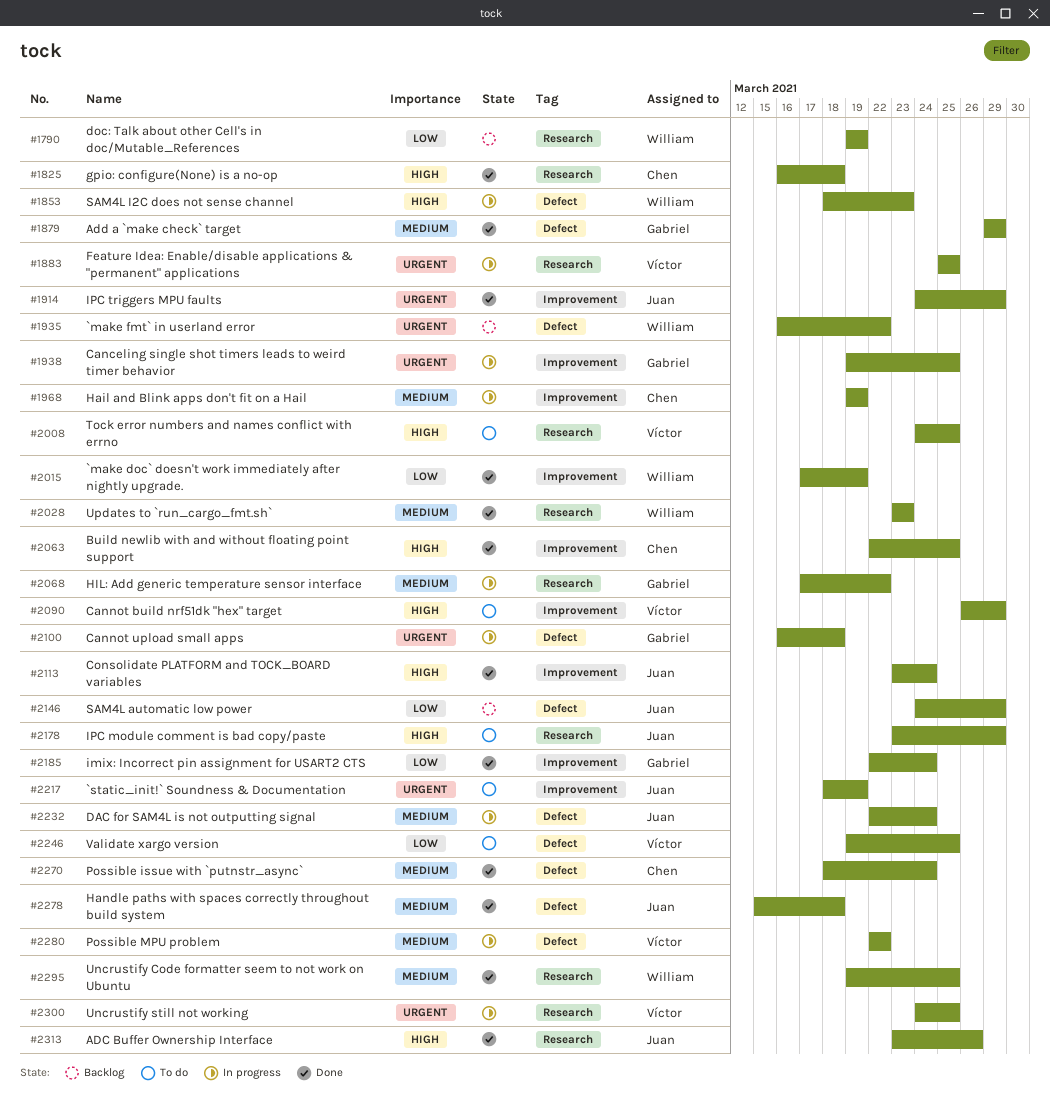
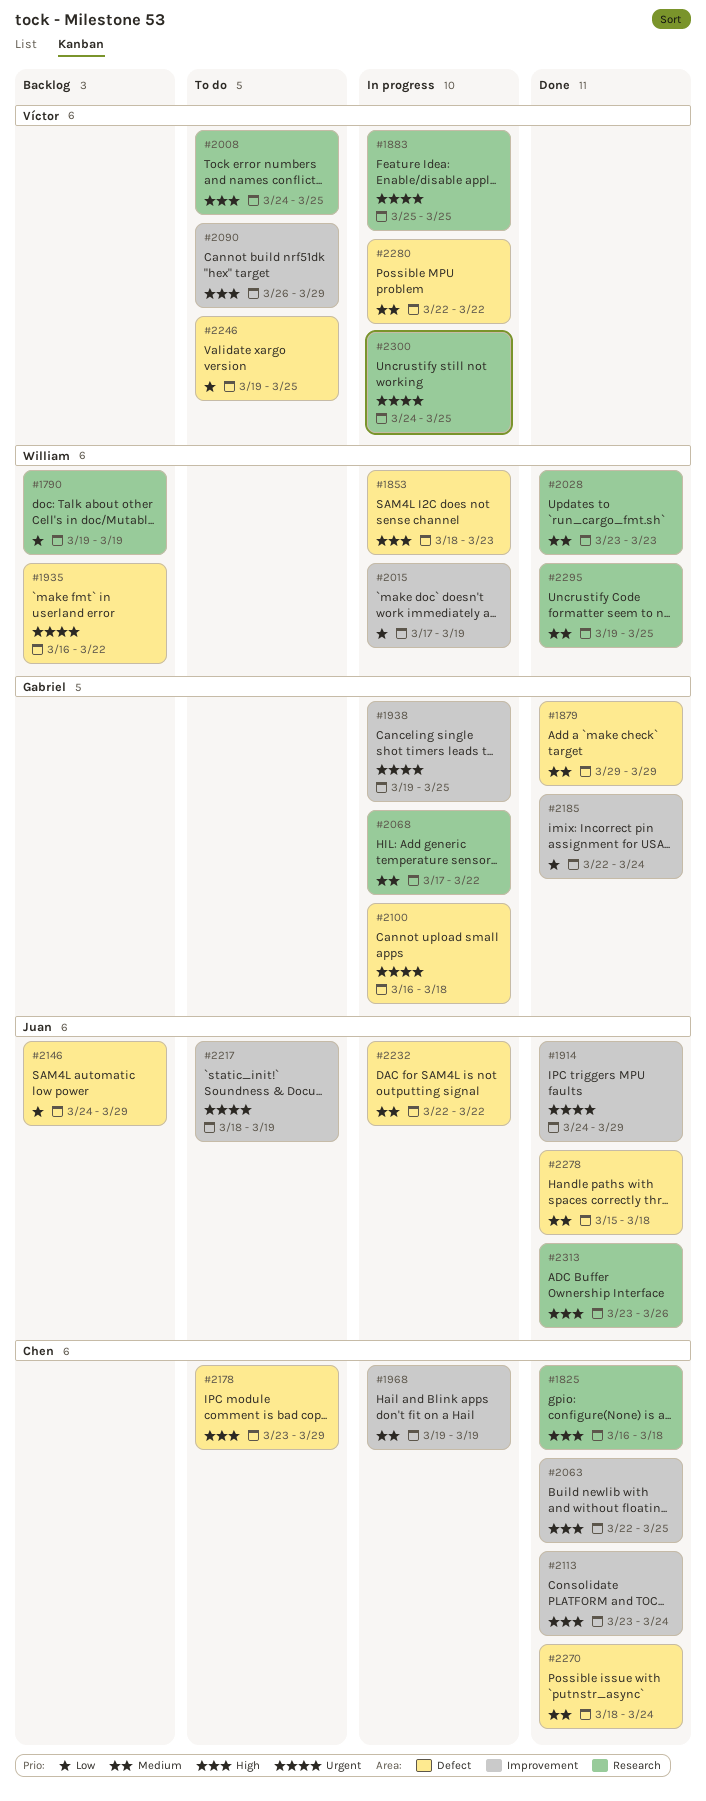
#2015, status: Done -> In progress
#2113, owner: Juan -> Chen
#2178, owner: Juan -> Chen
#2178, label: Research -> Defect
#2232, due: Mar 24 -> Mar 22

